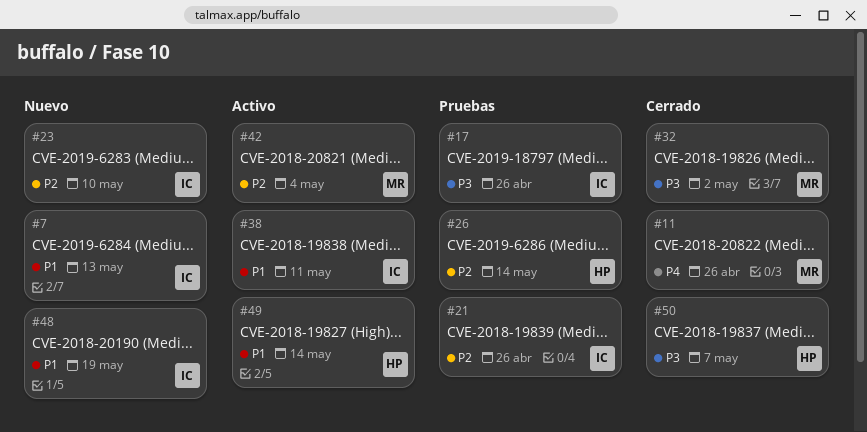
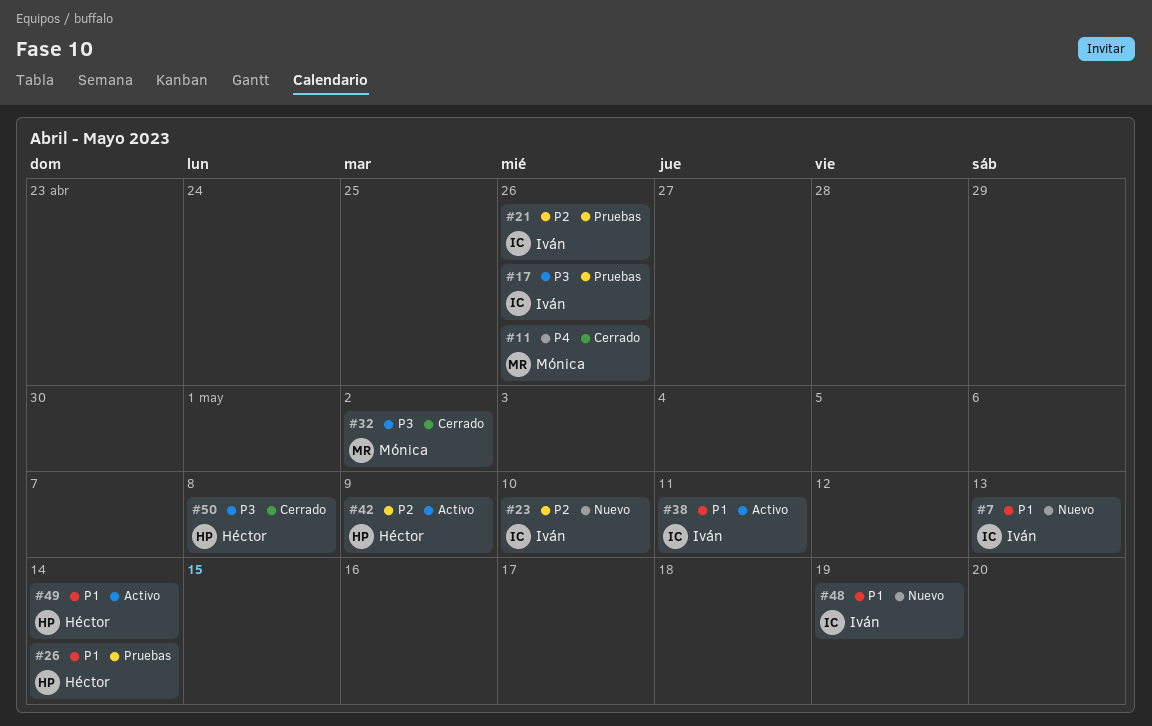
#26, priority: P2 -> P1
#42, owner: Mónica -> Héctor
#42, due: May 4 -> May 9
#50, due: May 7 -> May 8

